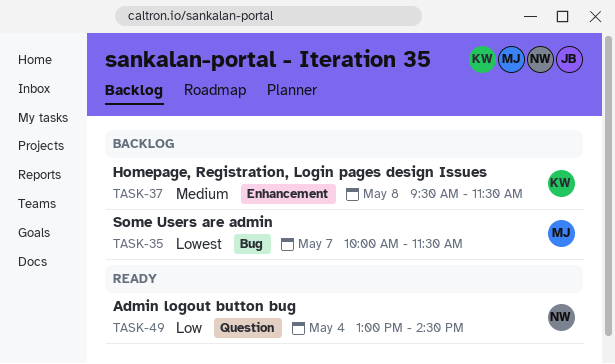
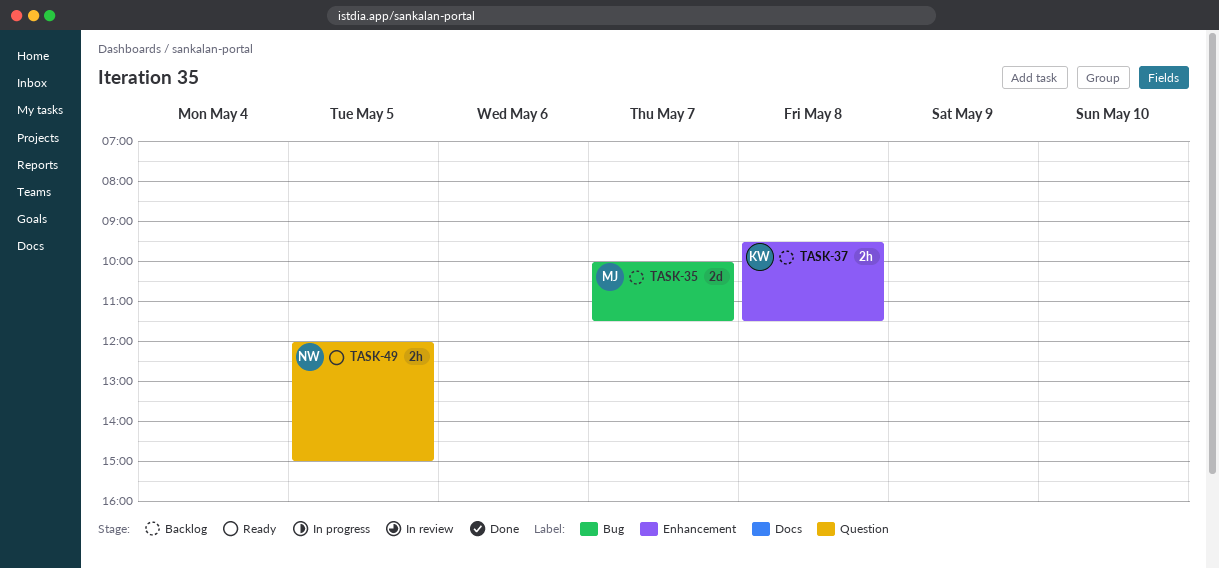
TASK-49, day: May 4 -> May 5
TASK-49, begins: 13:00 -> 12:00
TASK-49, ends: 14:30 -> 15:00

